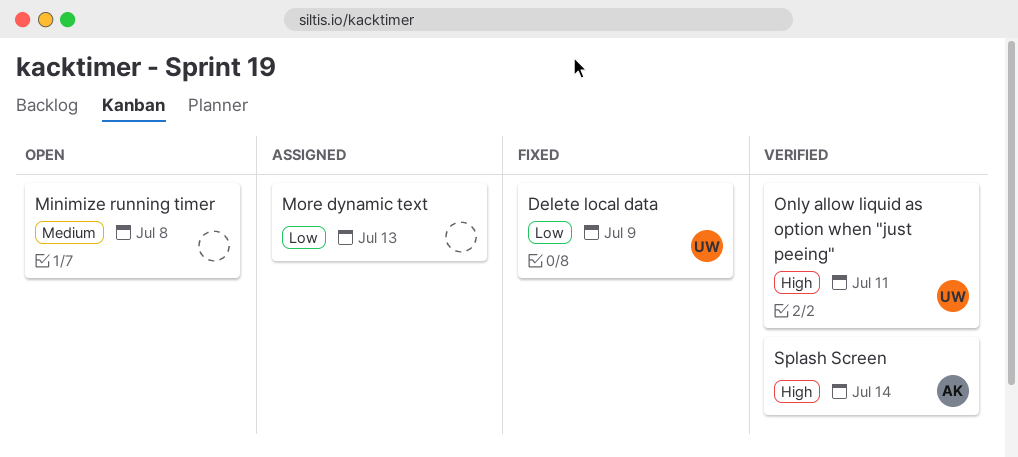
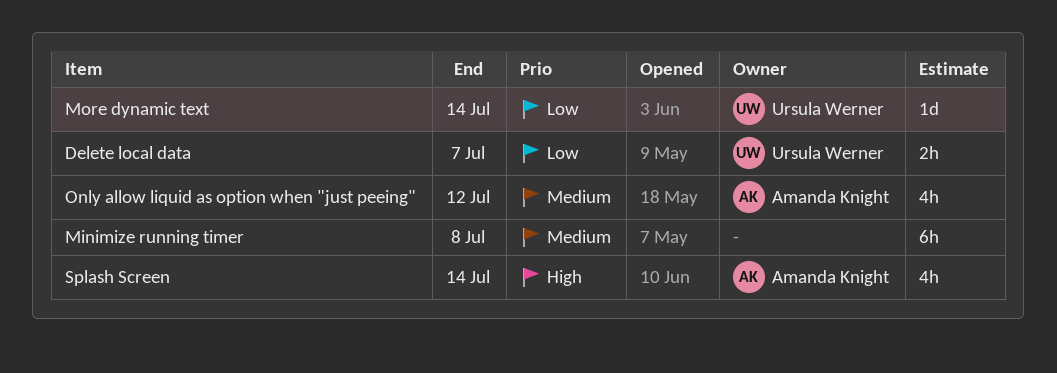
Delete local data, due: Jul 9 -> Jul 7
More dynamic text, owner: none -> Ursula Werner
More dynamic text, due: Jul 13 -> Jul 14
Only allow liquid as option when "just peeing", owner: Ursula Werner -> Amanda Knight
Only allow liquid as option when "just peeing", priority: High -> Medium
Only allow liquid as option when "just peeing", due: Jul 11 -> Jul 12

